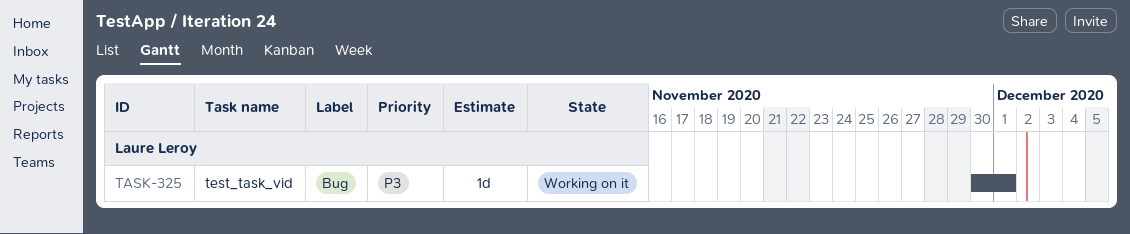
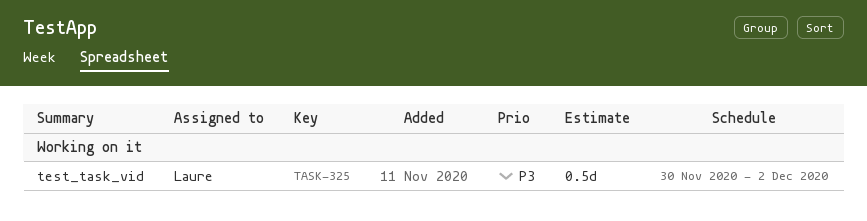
TASK-325, estimate: 1d -> 0.5d
TASK-325, due: Dec 1 -> Dec 2

